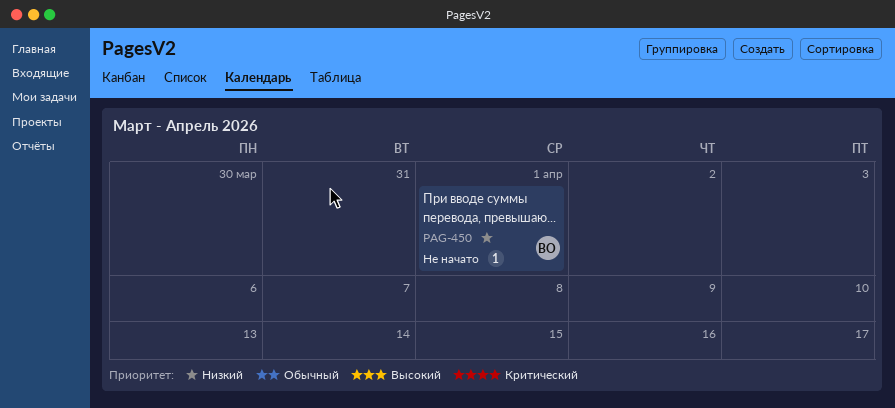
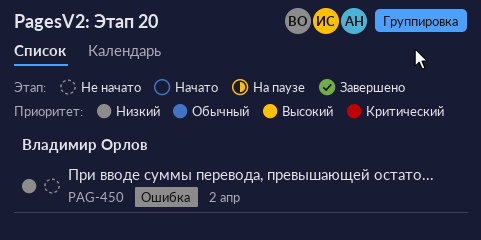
PAG-450, due: Apr 1 -> Apr 2

